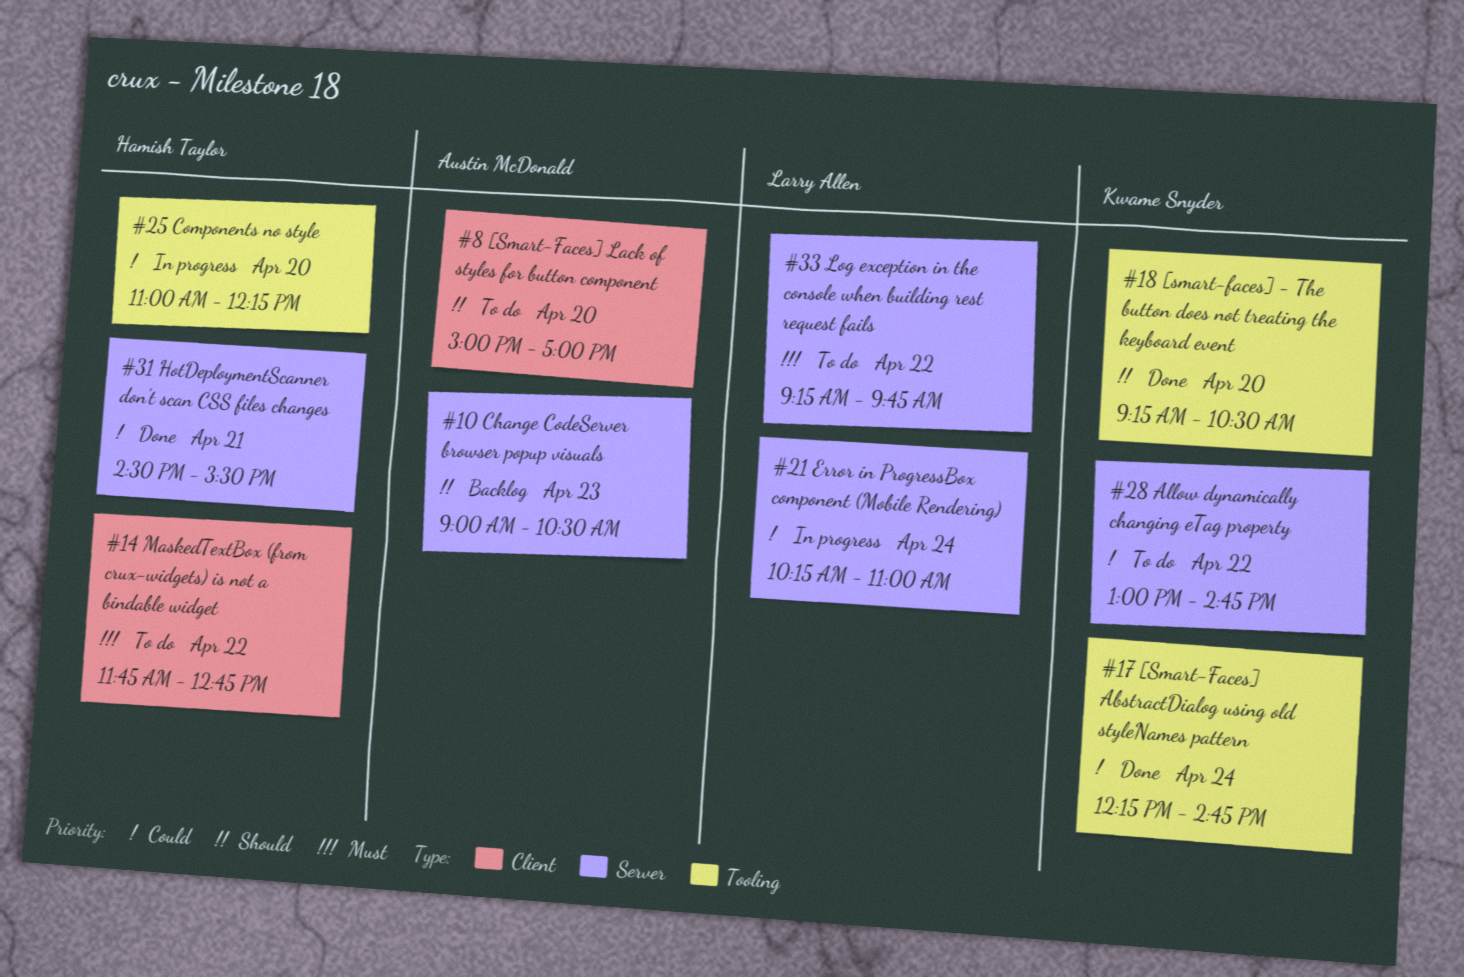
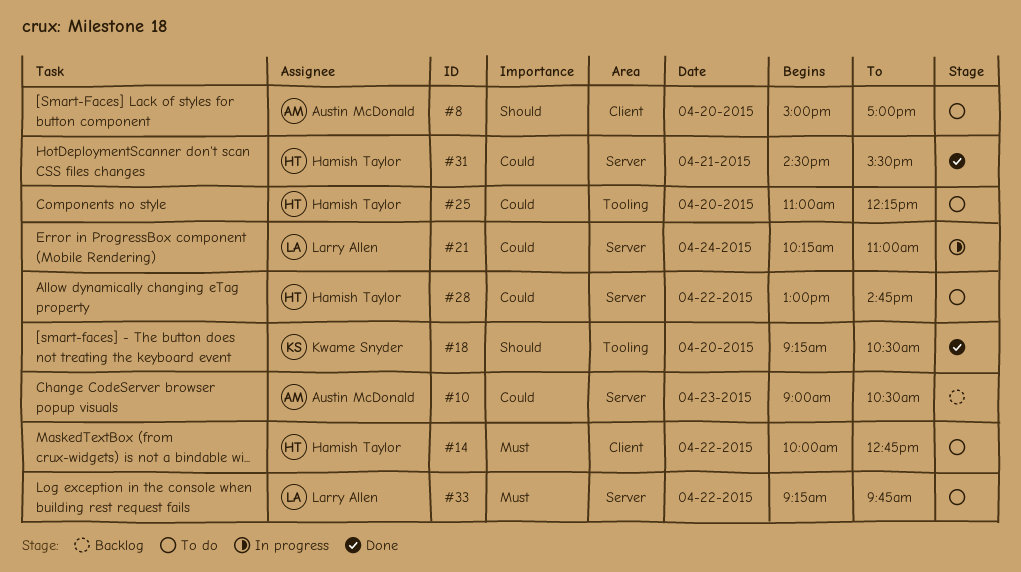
#10, priority: Should -> Could
#14, begins: 11:45 -> 10:00
#17: present -> none
#25, status: In progress -> To do
#28, owner: Kwame Snyder -> Hamish Taylor

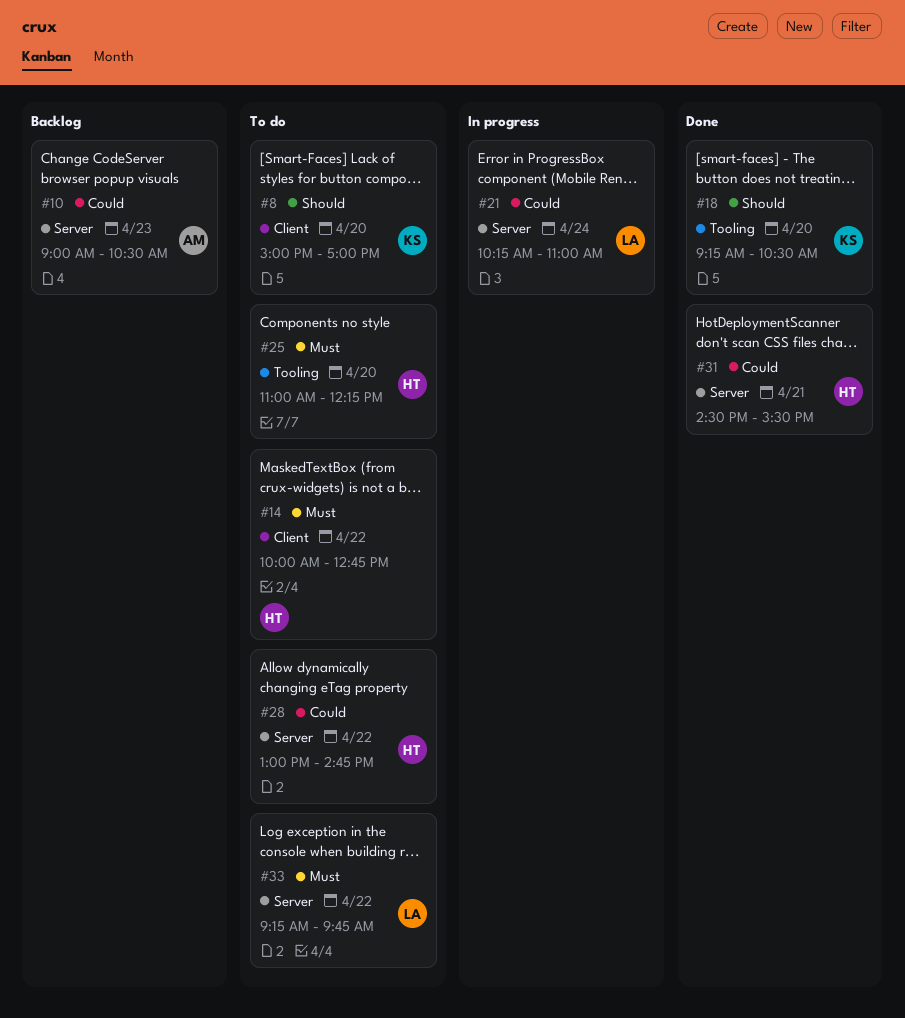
#8, owner: Austin McDonald -> Kwame Snyder
#25, priority: Could -> Must

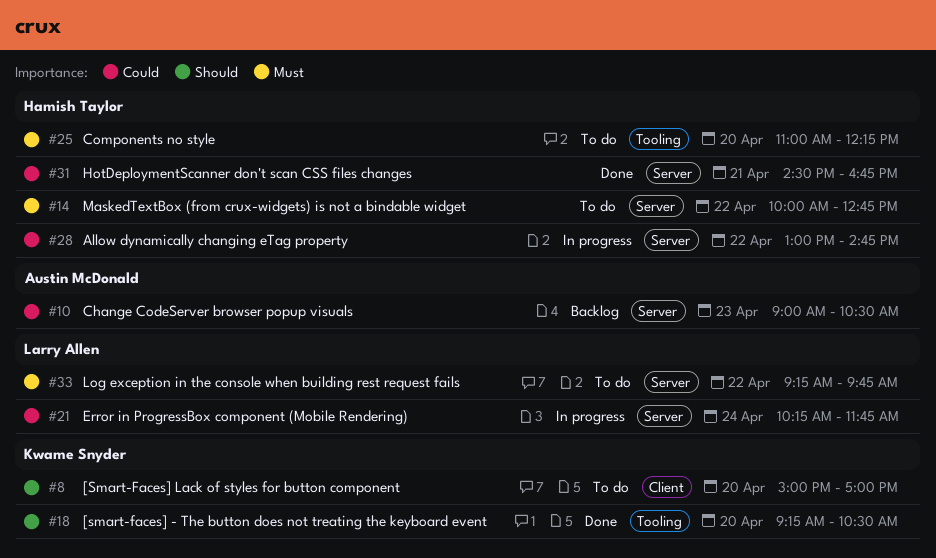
#14, label: Client -> Server
#21, ends: 11:00 -> 11:45
#28, status: To do -> In progress
#31, ends: 15:30 -> 16:45

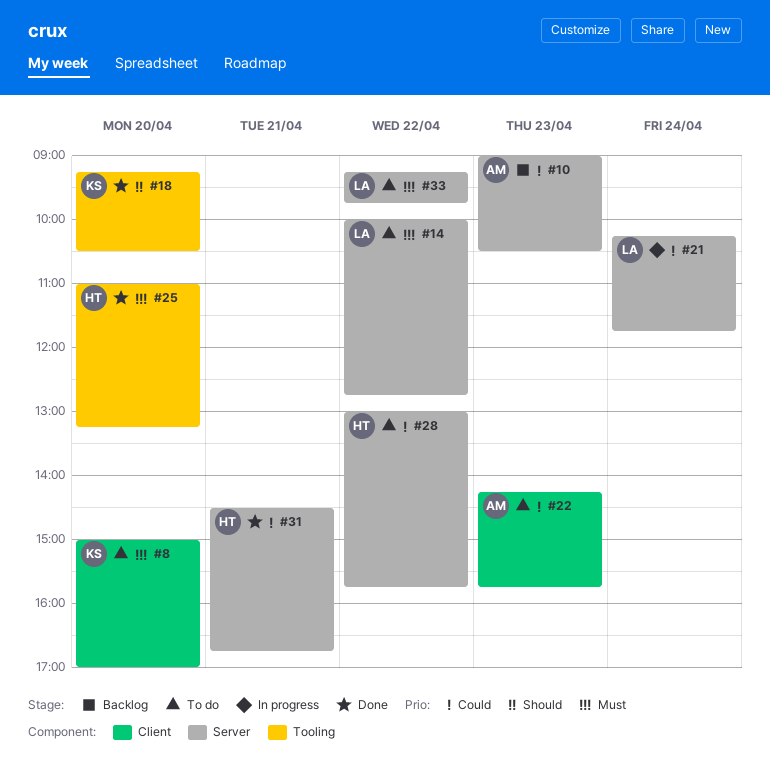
#8, priority: Should -> Must
#14, owner: Hamish Taylor -> Larry Allen
#22: none -> present
#25, status: To do -> Done
#25, ends: 12:15 -> 13:15
#28, status: In progress -> To do
#28, ends: 14:45 -> 15:45

